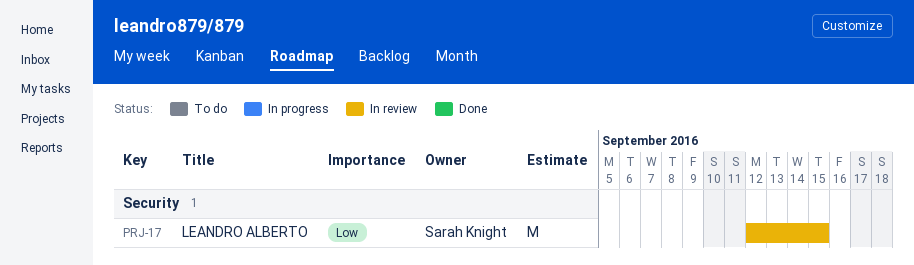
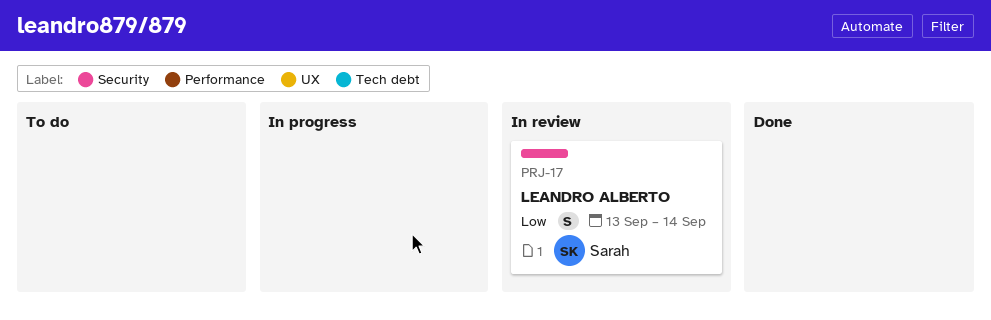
PRJ-17, estimate: M -> S
PRJ-17, start: Sep 12 -> Sep 13
PRJ-17, due: Sep 15 -> Sep 14

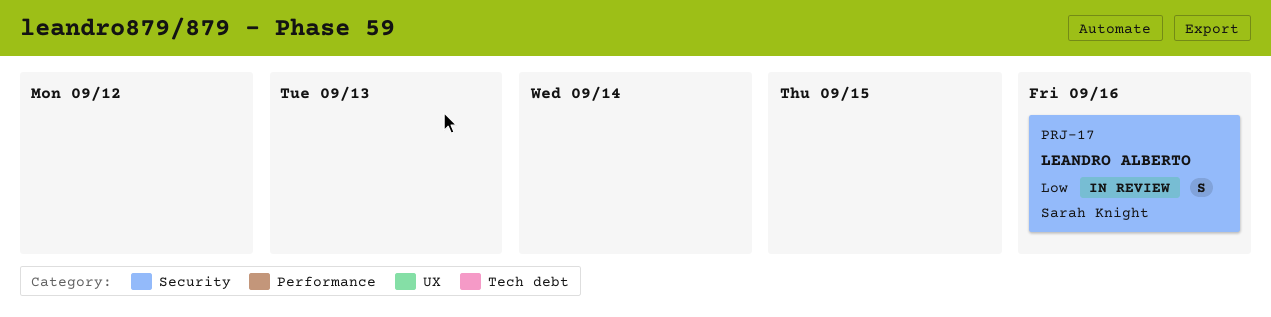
PRJ-17, due: Sep 14 -> Sep 16

